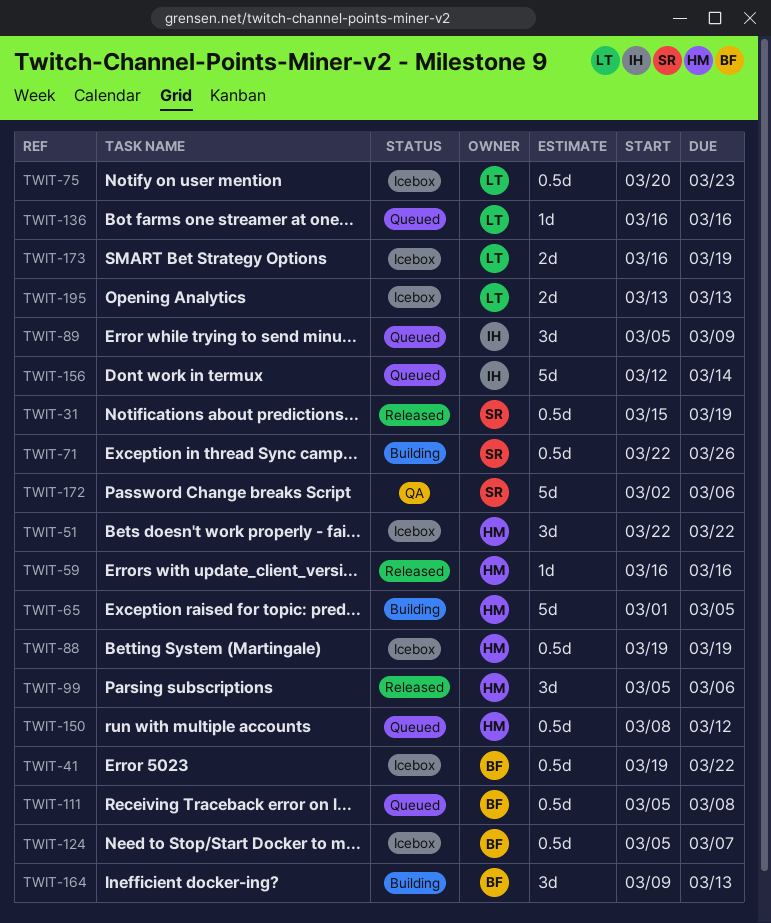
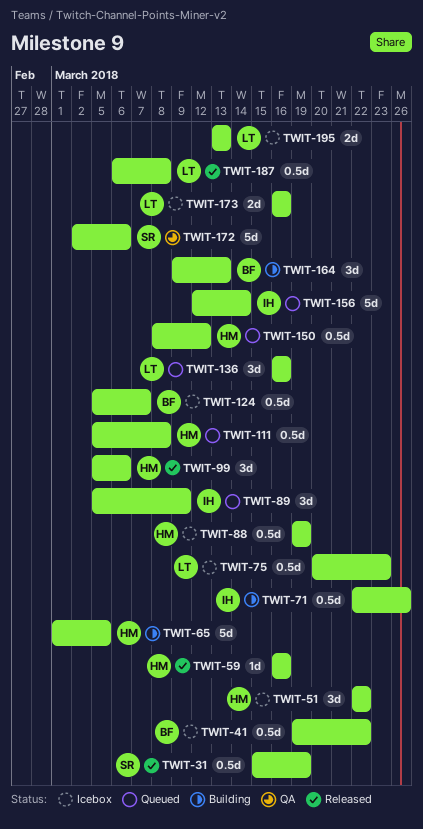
TWIT-71, owner: SR -> IH
TWIT-111, owner: BF -> HM
TWIT-136, estimate: 1d -> 3d
TWIT-173, due: Mar 19 -> Mar 16
TWIT-187: none -> present

